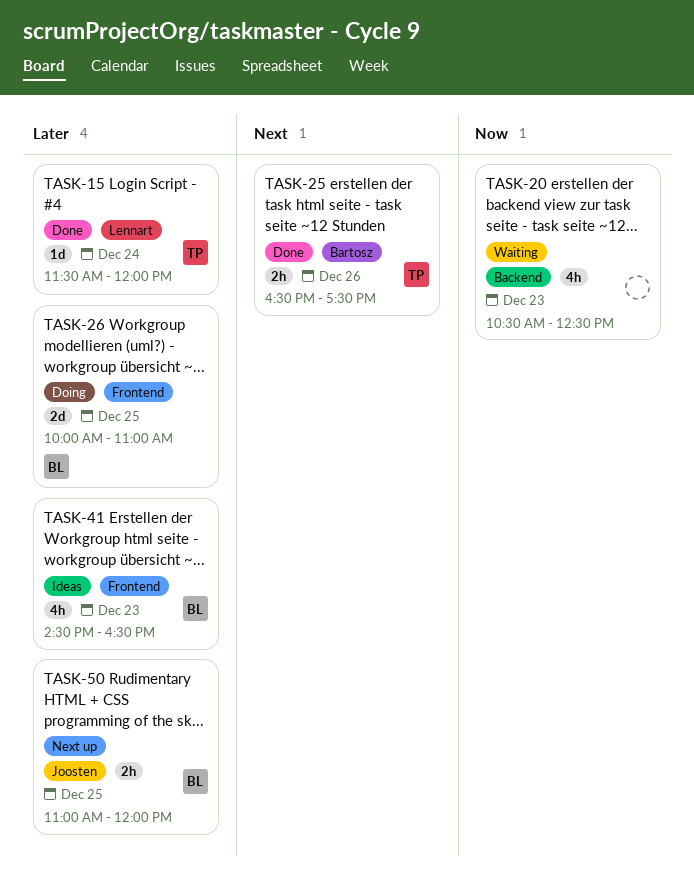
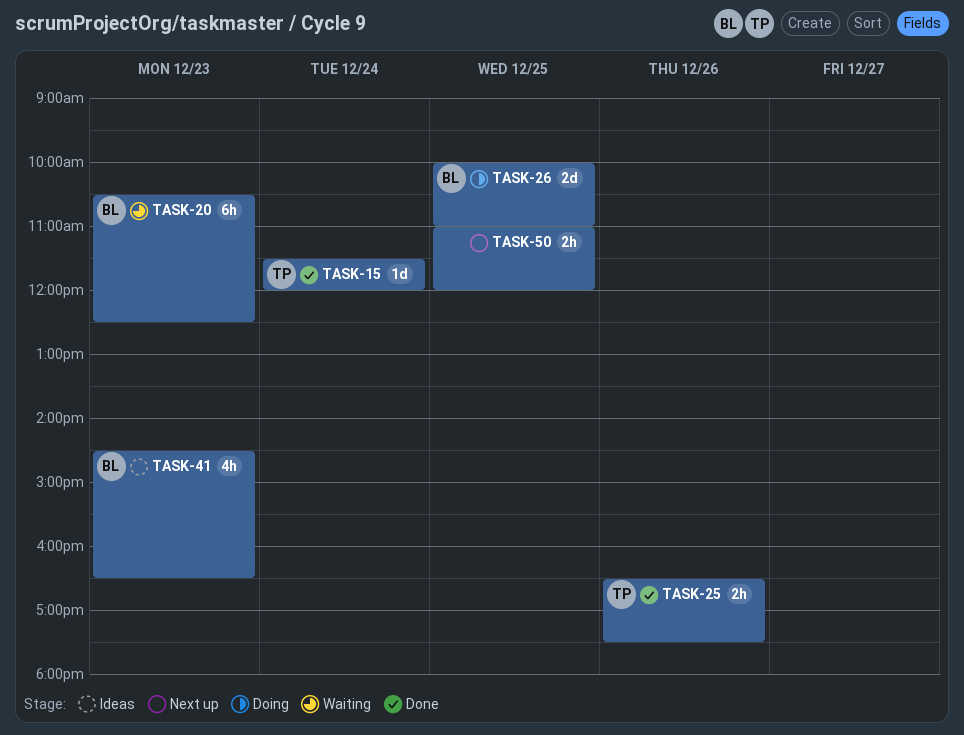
TASK-20, owner: none -> BL
TASK-20, estimate: 4h -> 6h
TASK-50, owner: BL -> none

